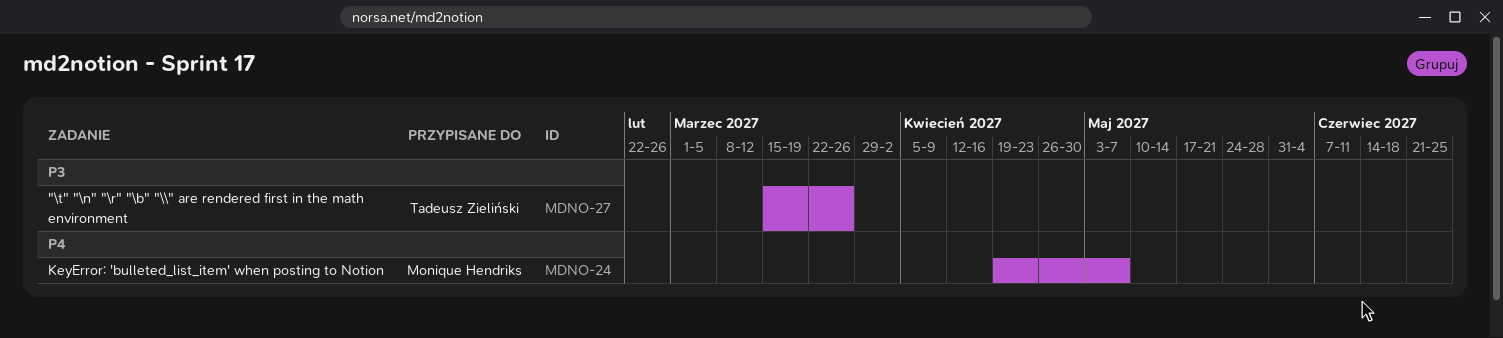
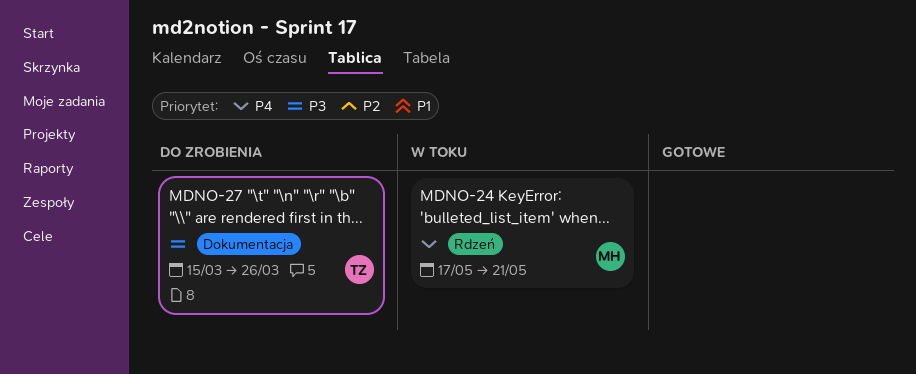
MDNO-24, start: Apr 19 -> May 17
MDNO-24, due: May 7 -> May 21

